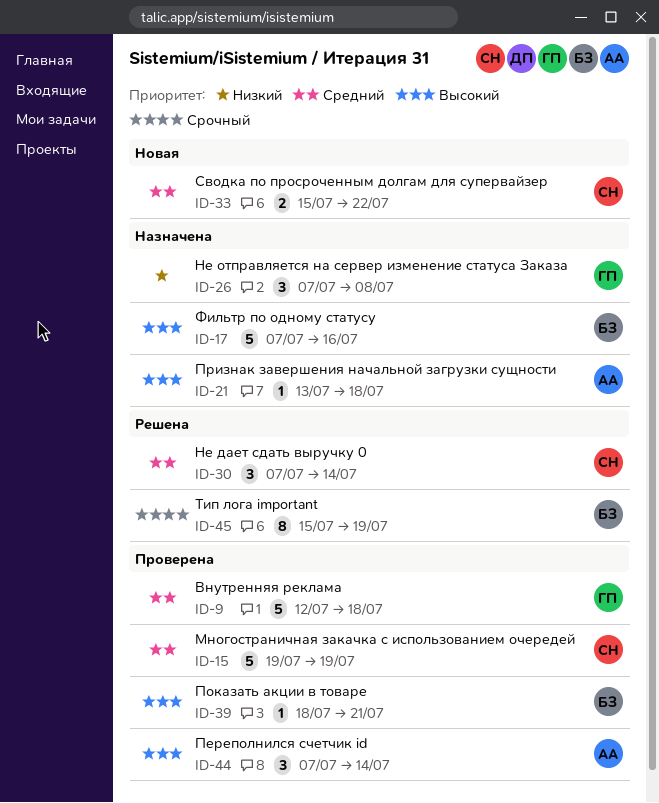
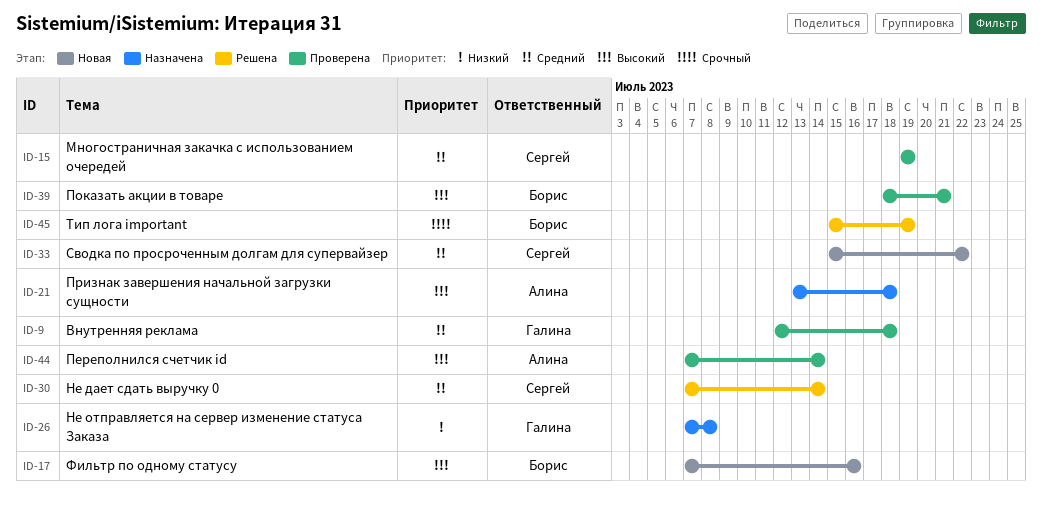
ID-17, status: Назначена -> Новая

